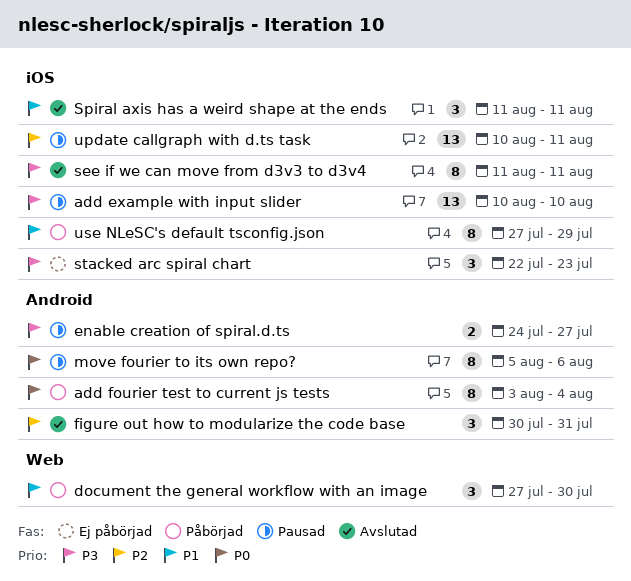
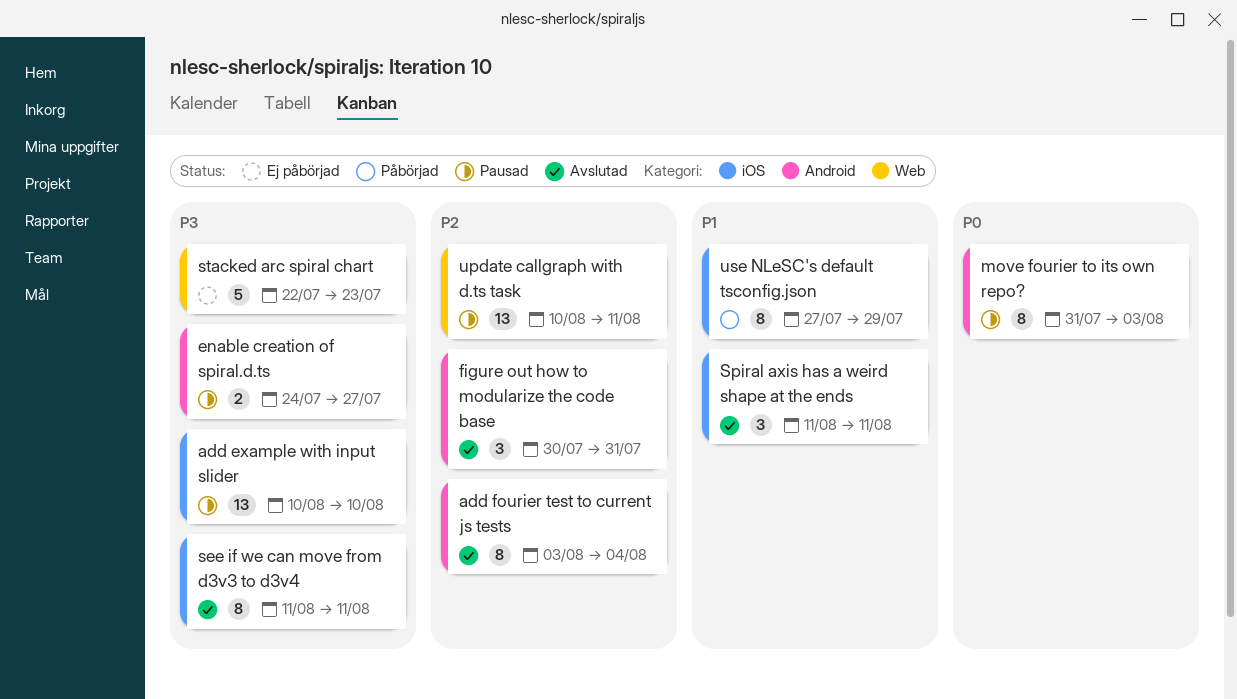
add fourier test to current js tests, status: Påbörjad -> Avslutad
add fourier test to current js tests, priority: P0 -> P2
document the general workflow with an image: present -> none
move fourier to its own repo?, start: Aug 5 -> Jul 31
move fourier to its own repo?, due: Aug 6 -> Aug 3
stacked arc spiral chart, label: iOS -> Web
stacked arc spiral chart, estimate: 3 -> 5
update callgraph with d.ts task, label: iOS -> Web

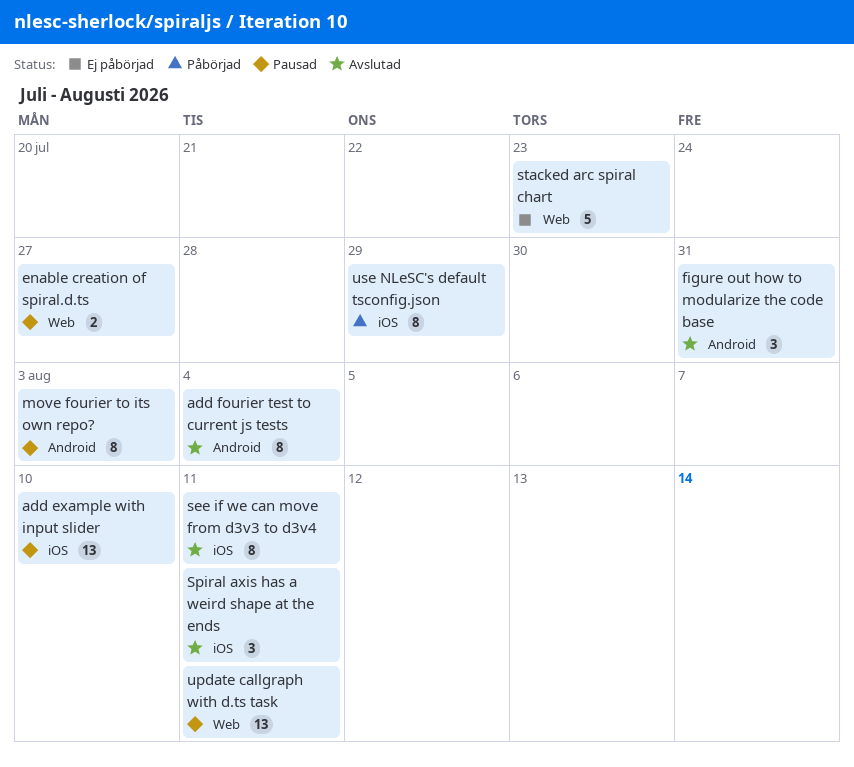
enable creation of spiral.d.ts, label: Android -> Web

